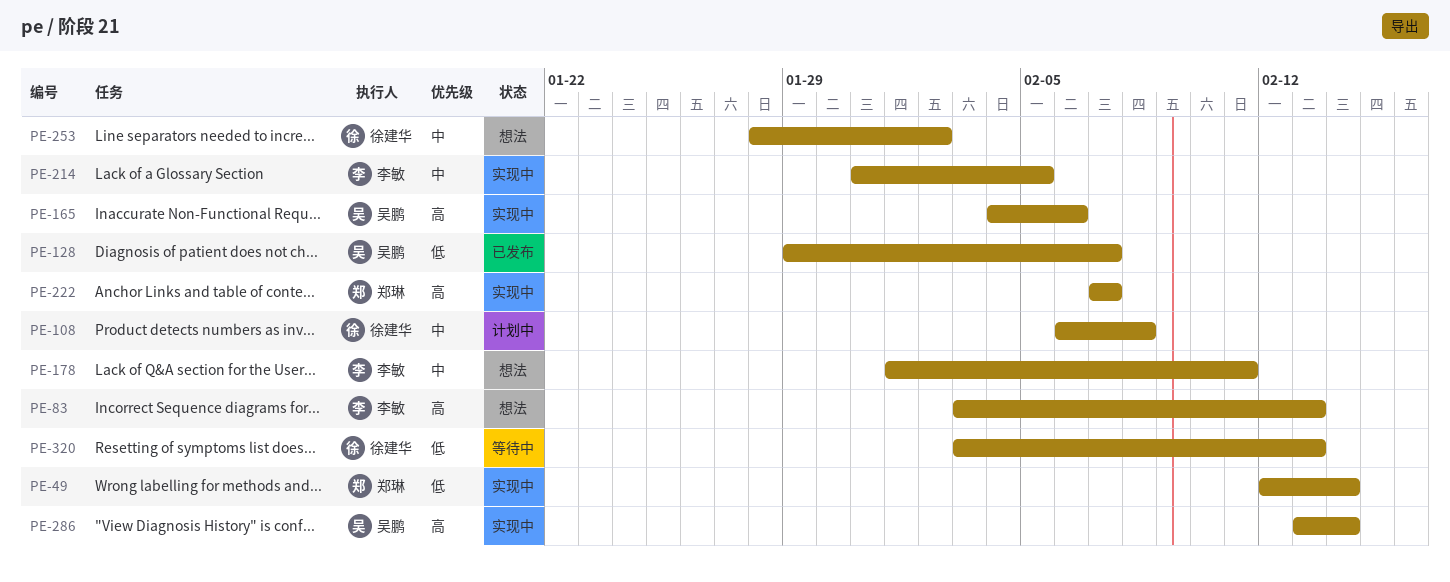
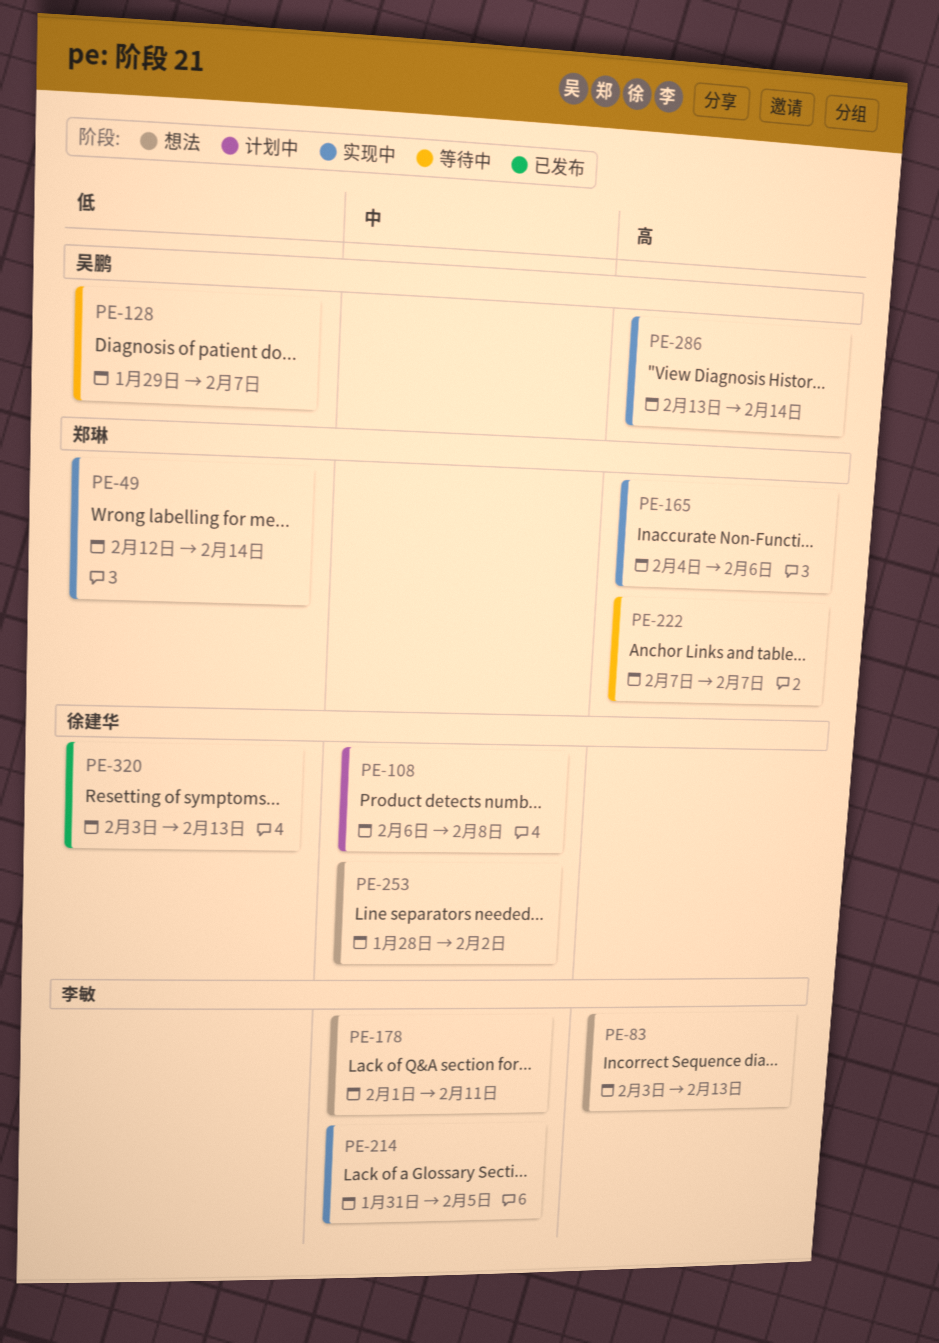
PE-128, status: 已发布 -> 等待中
PE-165, owner: 吴鹏 -> 郑琳
PE-222, status: 实现中 -> 等待中
PE-320, status: 等待中 -> 已发布

